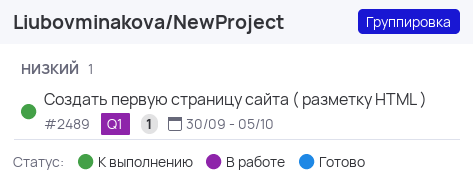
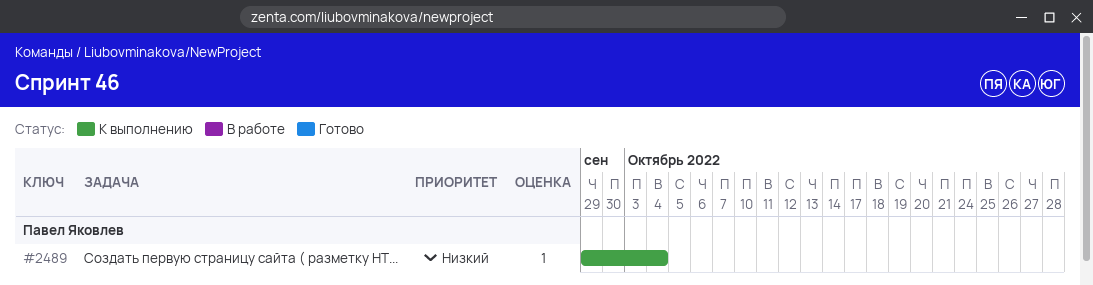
#2489, start: Sep 30 -> Sep 29
#2489, due: Oct 5 -> Oct 4

